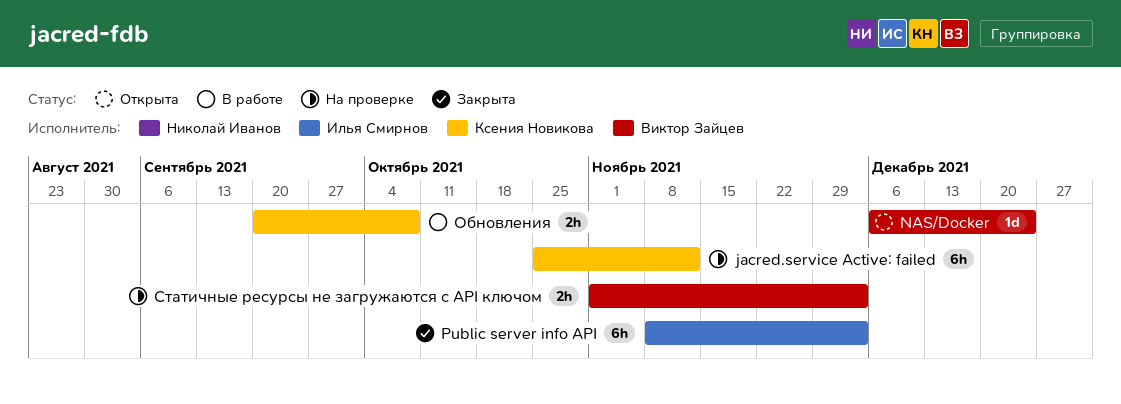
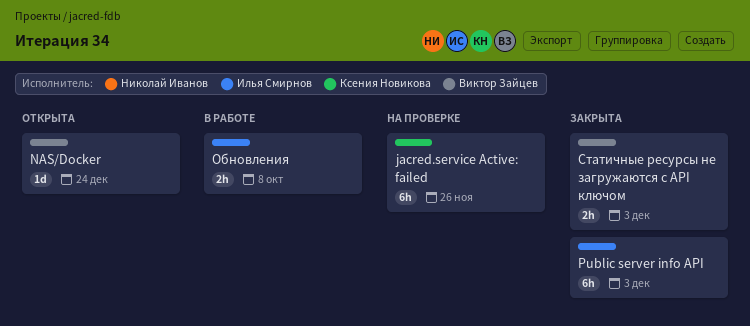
jacred.service Active: failed, due: Nov 12 -> Nov 26
Обновления, owner: Ксения Новикова -> Илья Смирнов
Статичные ресурсы не загружаются с API ключом, status: На проверке -> Закрыта

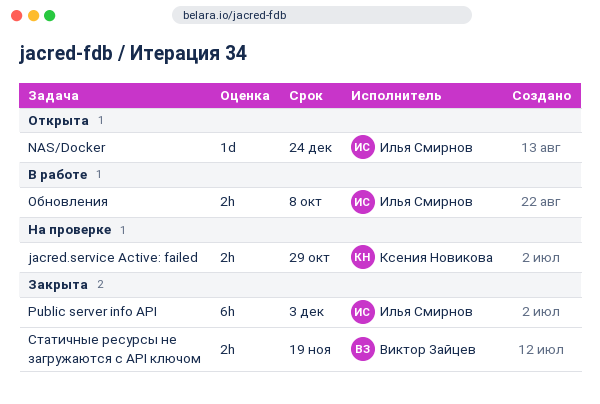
jacred.service Active: failed, estimate: 6h -> 2h
jacred.service Active: failed, due: Nov 26 -> Oct 29
NAS/Docker, owner: Виктор Зайцев -> Илья Смирнов
Статичные ресурсы не загружаются с API ключом, due: Dec 3 -> Nov 19

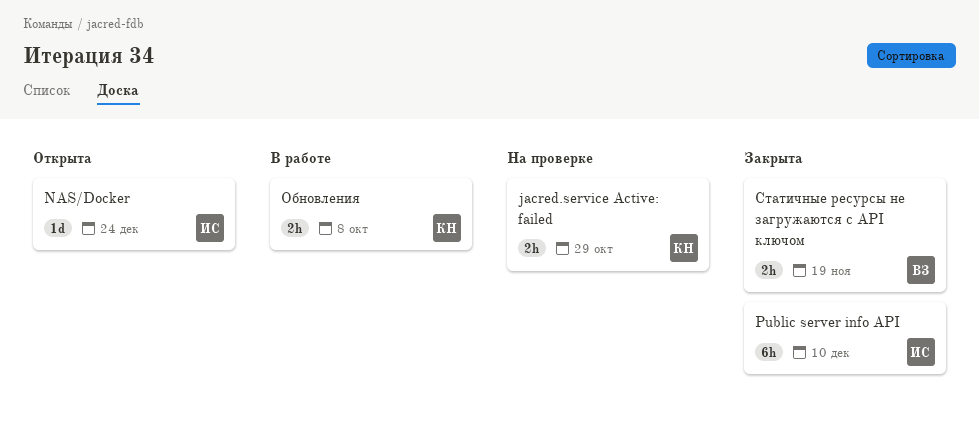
Public server info API, due: Dec 3 -> Dec 10
Обновления, owner: Илья Смирнов -> Ксения Новикова

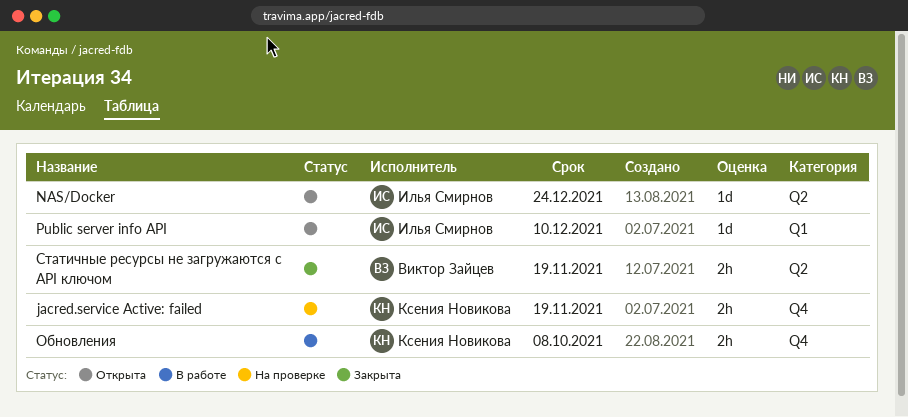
jacred.service Active: failed, due: Oct 29 -> Nov 19
Public server info API, status: Закрыта -> Открыта
Public server info API, estimate: 6h -> 1d

